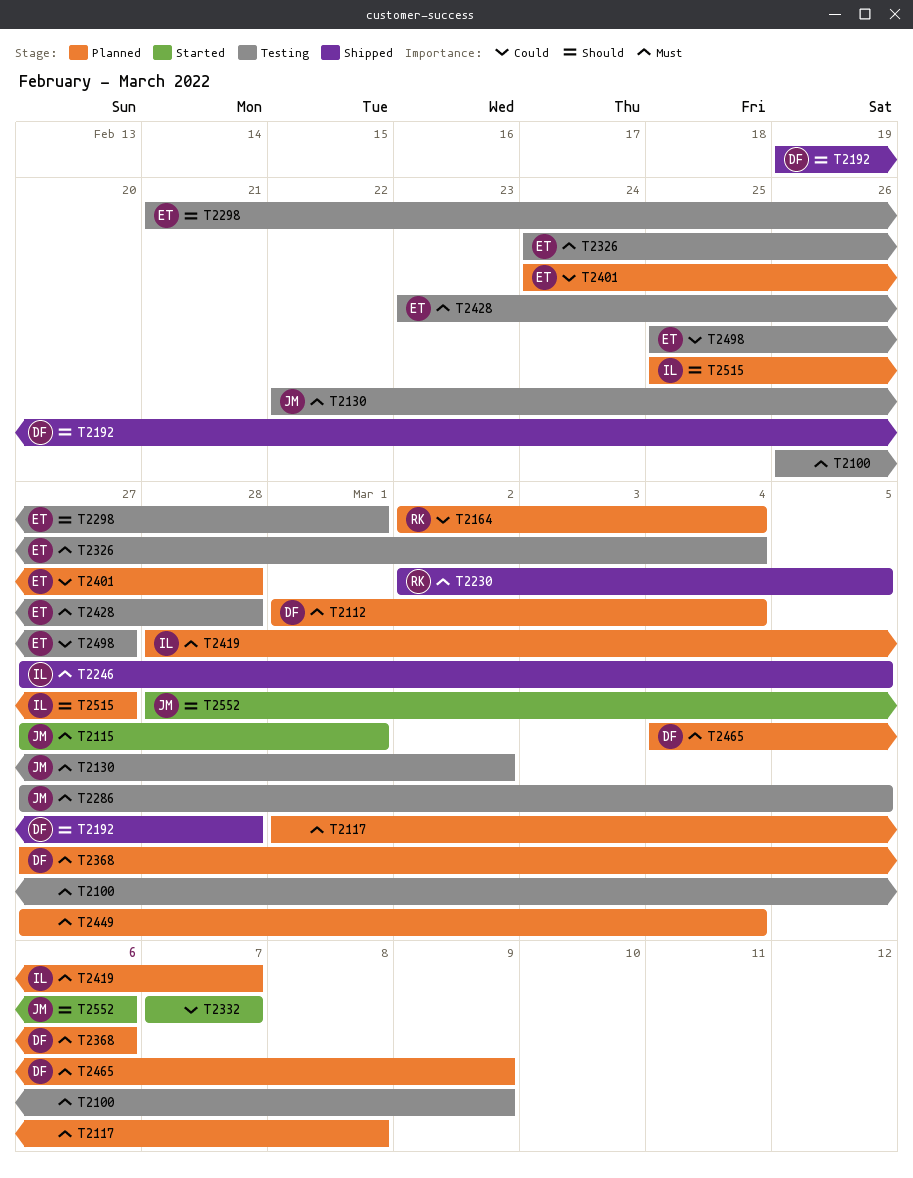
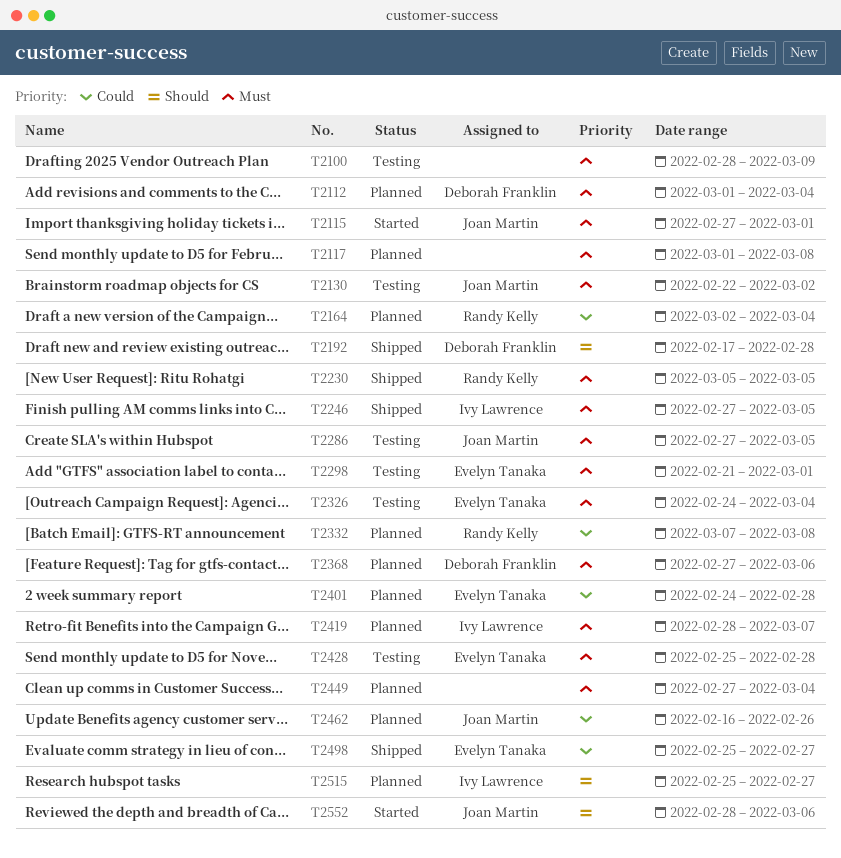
T2100, start: Feb 26 -> Feb 28
T2192, start: Feb 19 -> Feb 17
T2230, start: Mar 2 -> Mar 5
T2298, priority: Should -> Must
T2332, status: Started -> Planned
T2332, owner: none -> Randy Kelly
T2332, due: Mar 7 -> Mar 8
T2428, start: Feb 23 -> Feb 25
T2462: none -> present
T2465: present -> none
T2498, status: Testing -> Shipped

